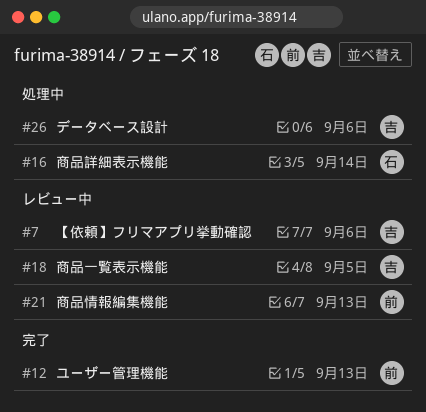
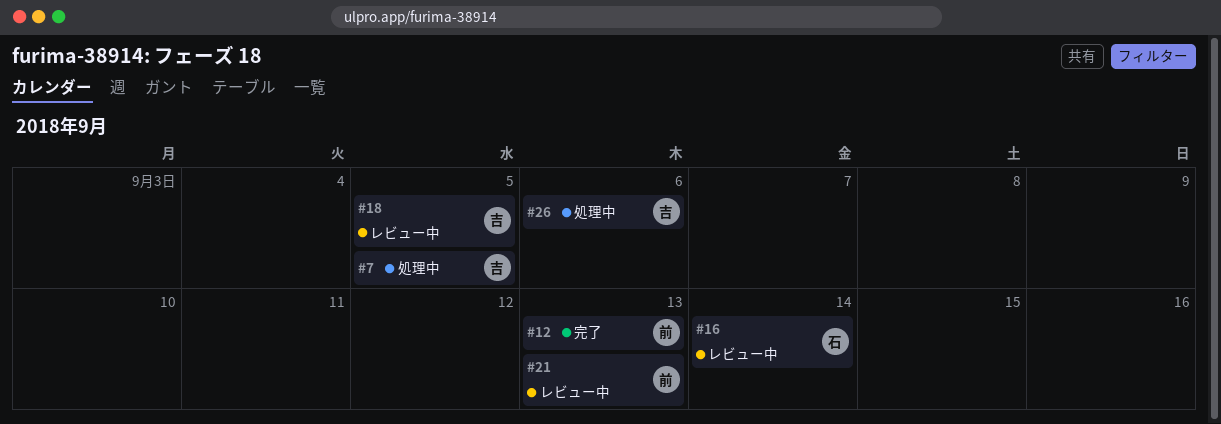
#7, status: レビュー中 -> 処理中
#7, due: Sep 6 -> Sep 5
#16, status: 処理中 -> レビュー中

